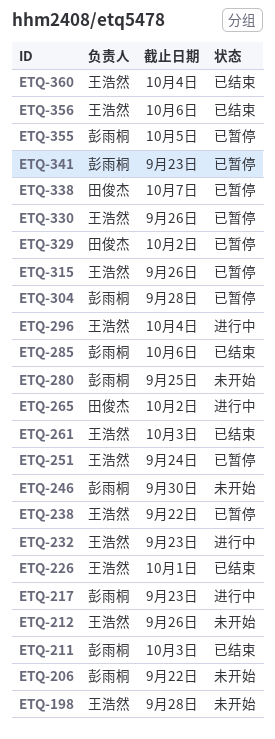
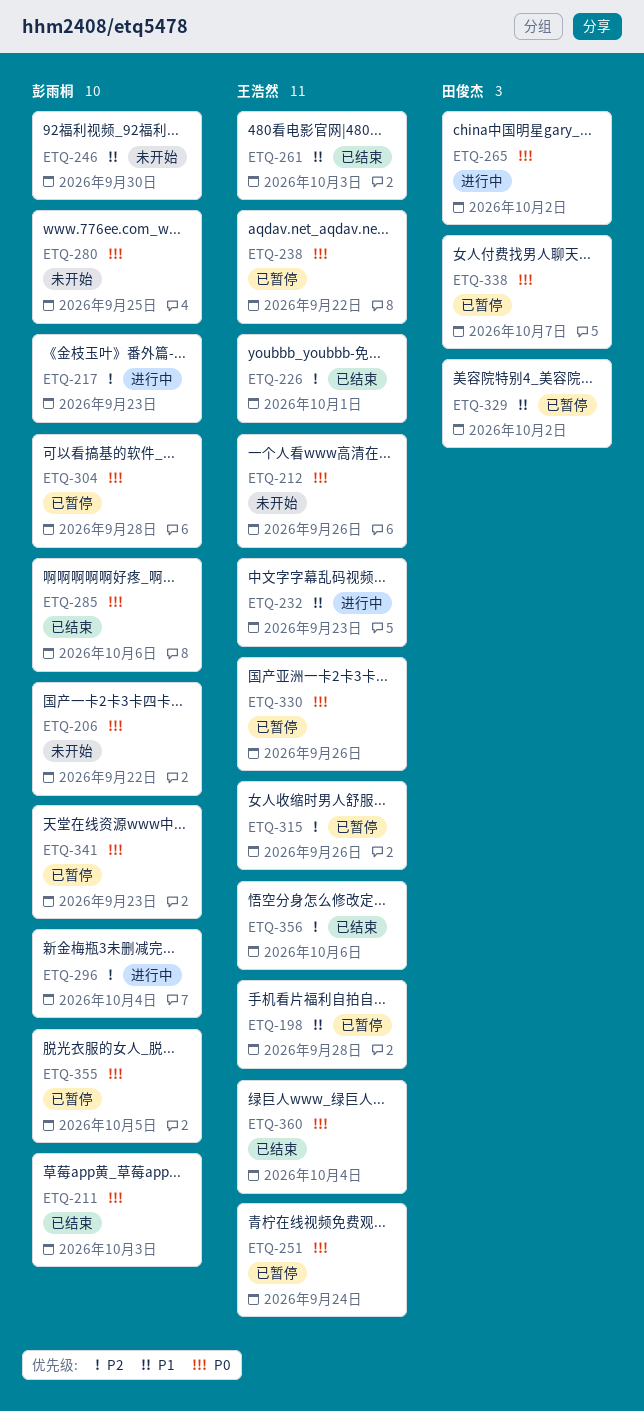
ETQ-198, status: 未开始 -> 已暂停
ETQ-296, owner: 王浩然 -> 彭雨桐

